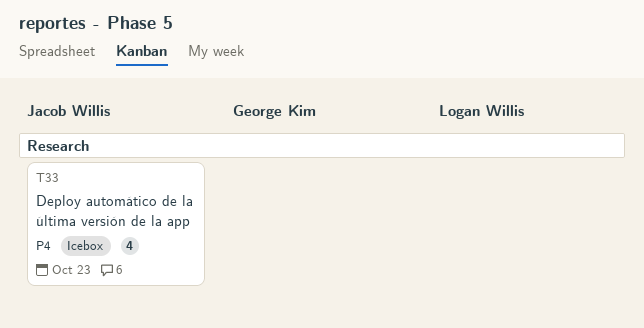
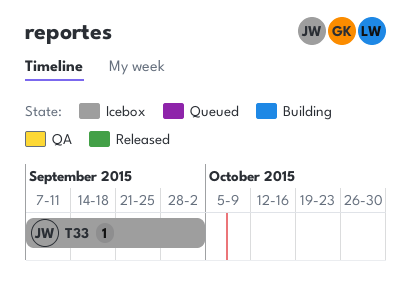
T33, estimate: 4 -> 1
T33, due: Oct 23 -> Oct 2

